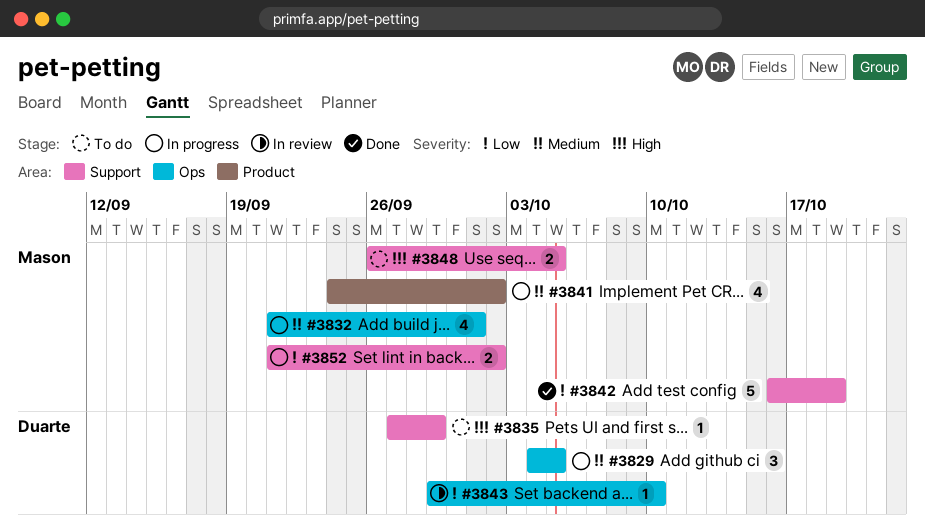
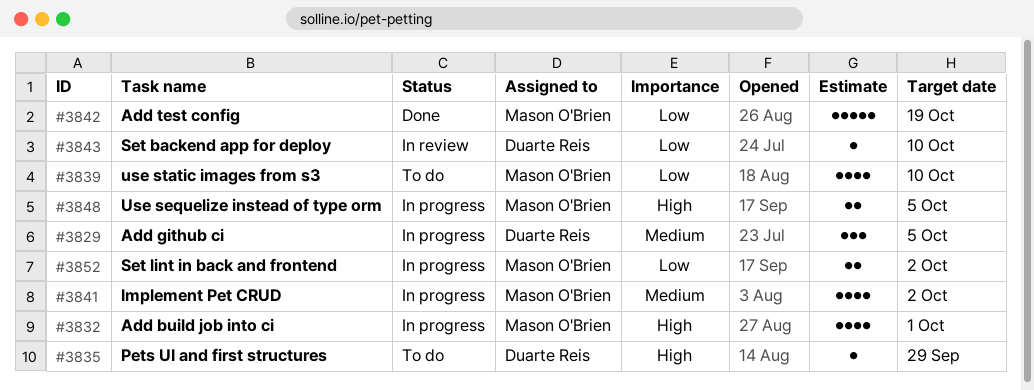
#3832, priority: Medium -> High
#3839: none -> present
#3848, status: To do -> In progress

